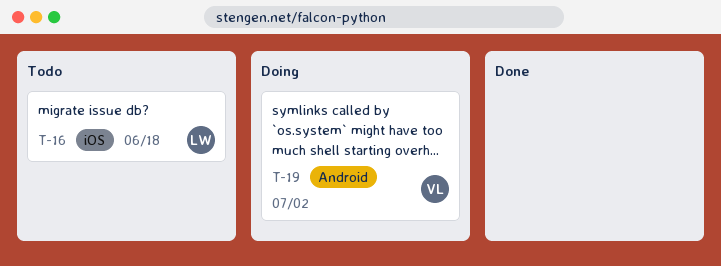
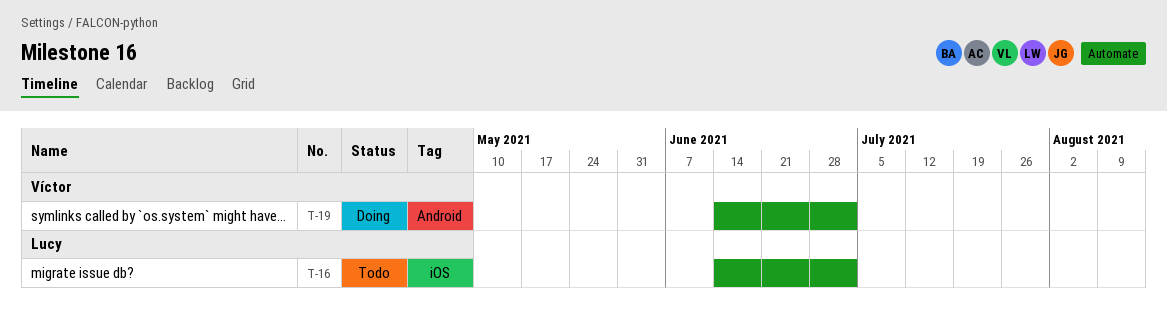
T-16, due: Jun 18 -> Jul 2

